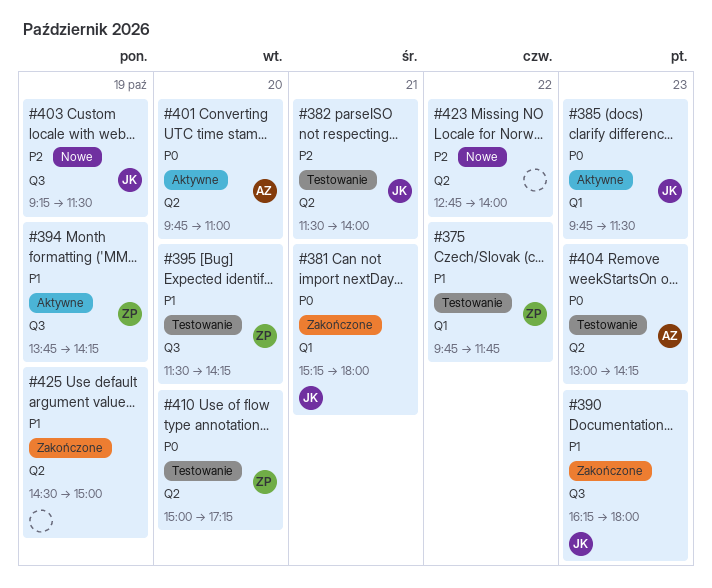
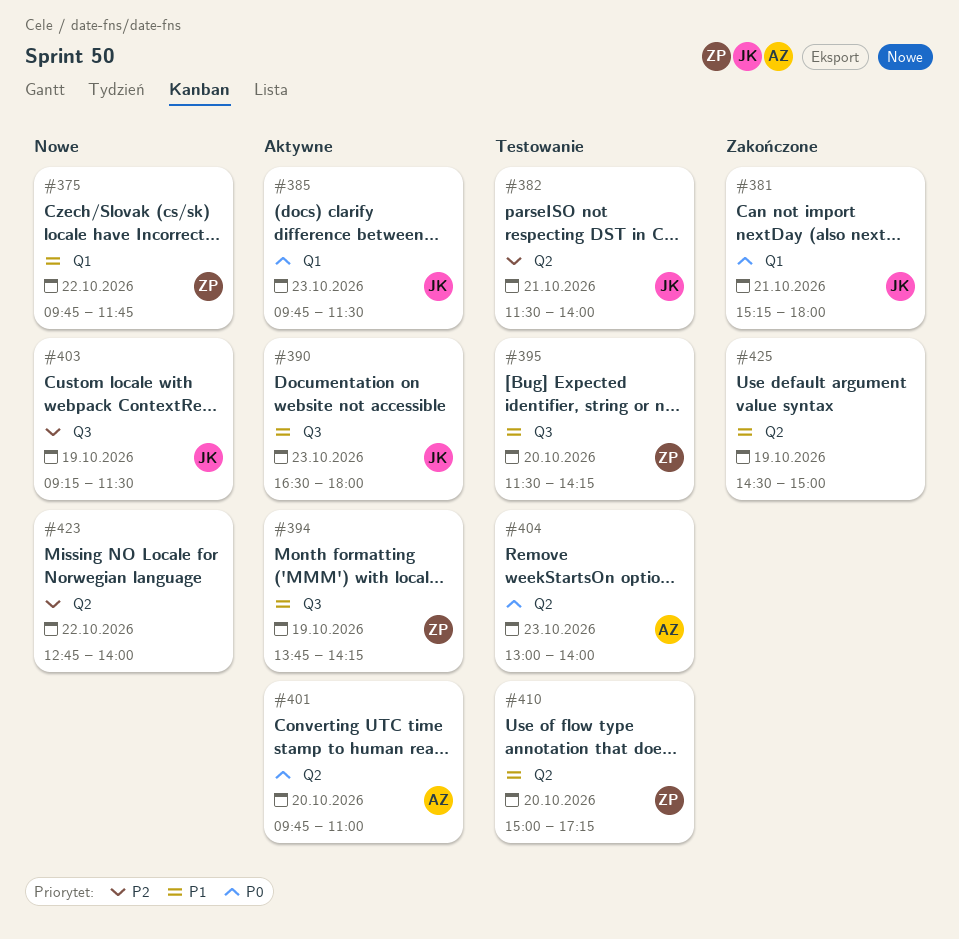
#375, status: Testowanie -> Nowe
#390, status: Zakończone -> Aktywne
#390, begins: 16:15 -> 16:30
#404, ends: 14:15 -> 14:00
#410, priority: P0 -> P1

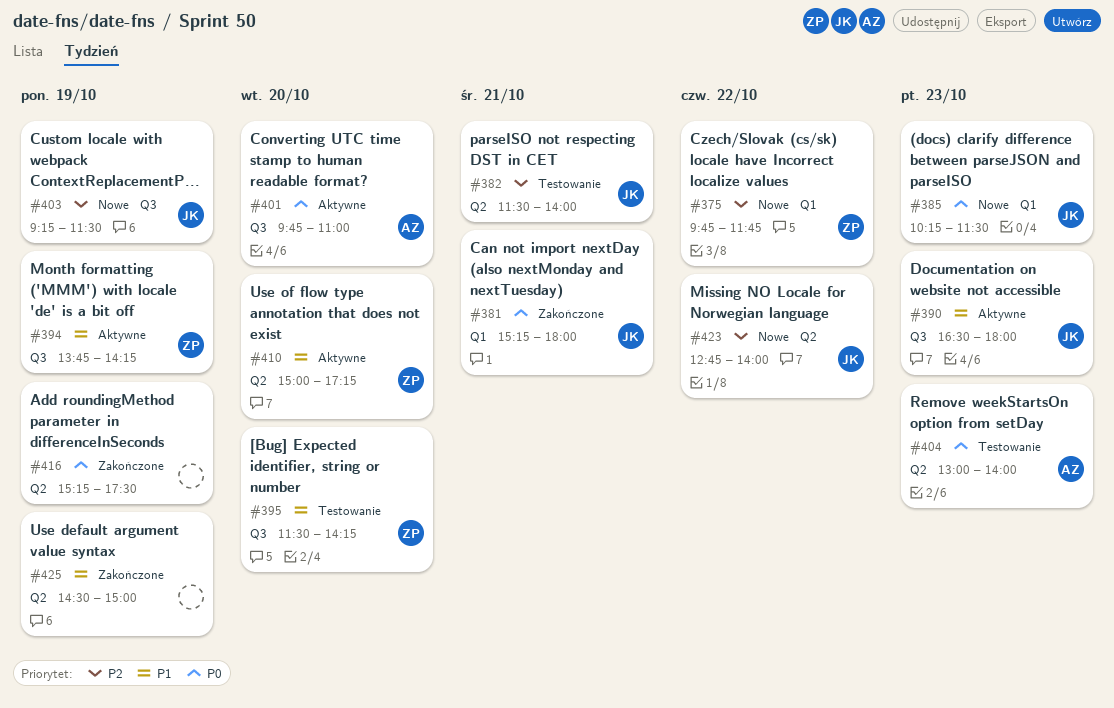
#375, priority: P1 -> P2
#385, status: Aktywne -> Nowe
#385, begins: 09:45 -> 10:15
#401, label: Q2 -> Q3
#410, status: Testowanie -> Aktywne
#416: none -> present
#423, owner: none -> JK

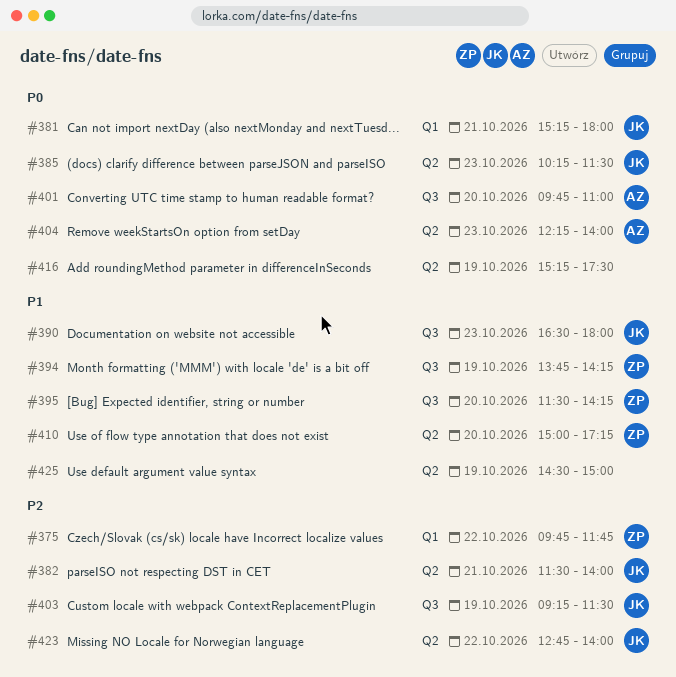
#385, label: Q1 -> Q2
#404, begins: 13:00 -> 12:15

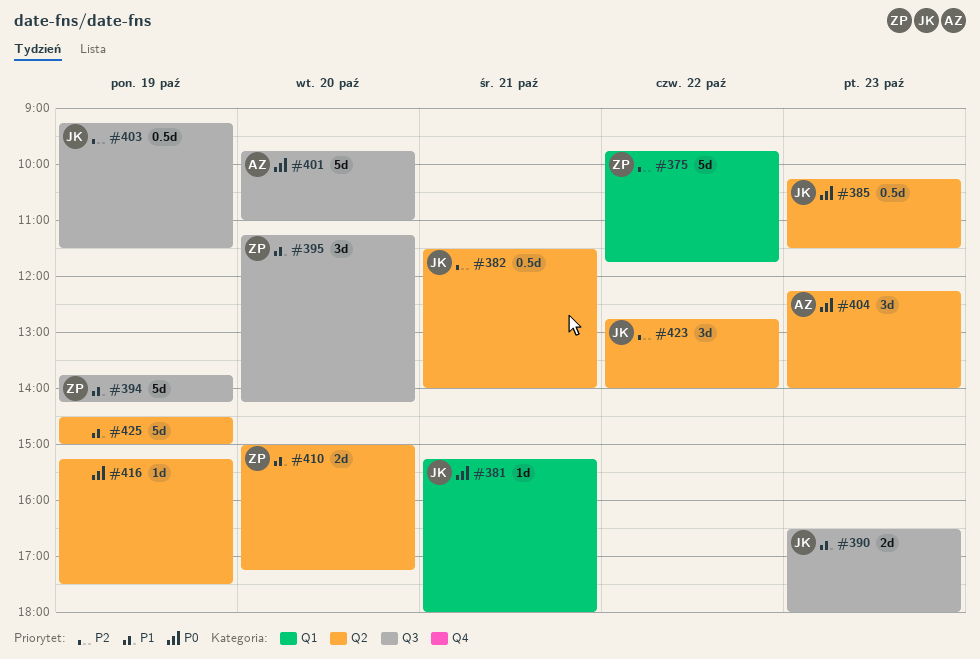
#395, begins: 11:30 -> 11:15

